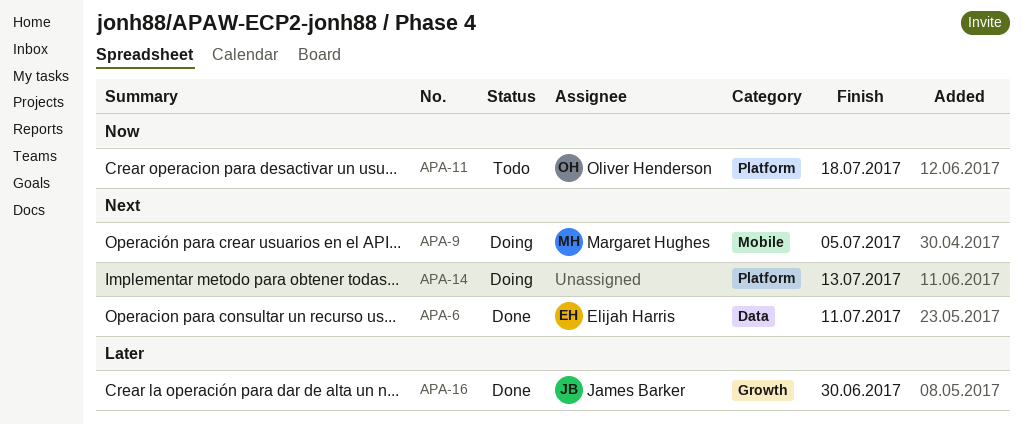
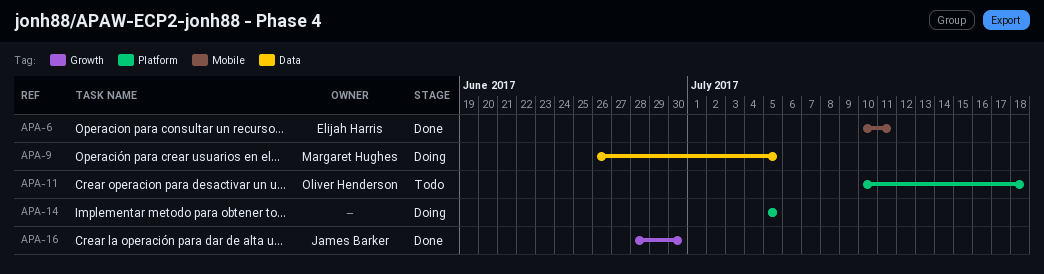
APA-6, label: Data -> Mobile
APA-9, label: Mobile -> Data
APA-14, due: Jul 13 -> Jul 5

